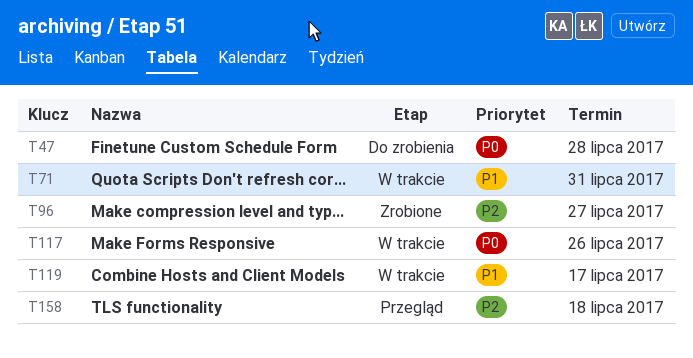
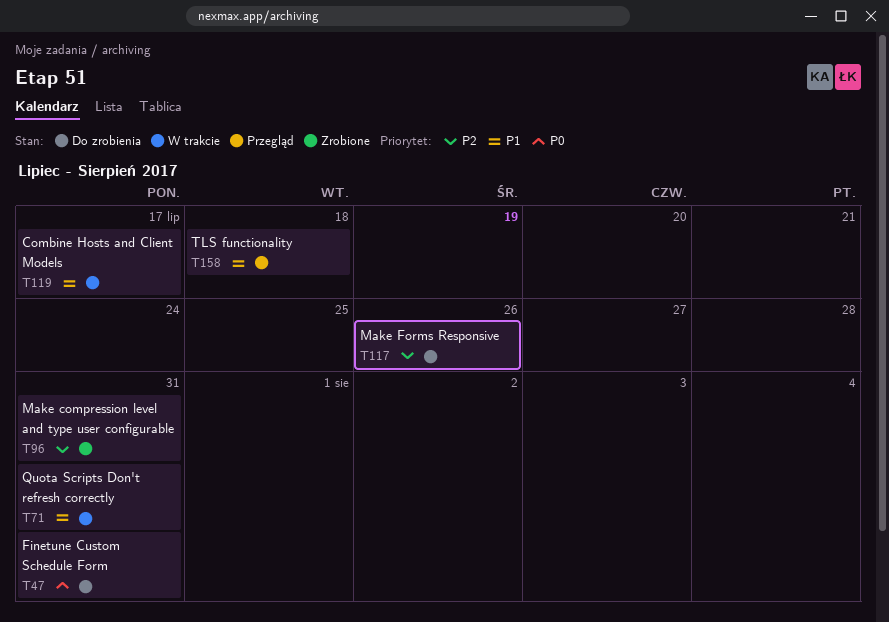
T47, due: Jul 28 -> Jul 31
T96, due: Jul 27 -> Jul 31
T117, status: W trakcie -> Do zrobienia
T117, priority: P0 -> P2
T158, priority: P2 -> P1

